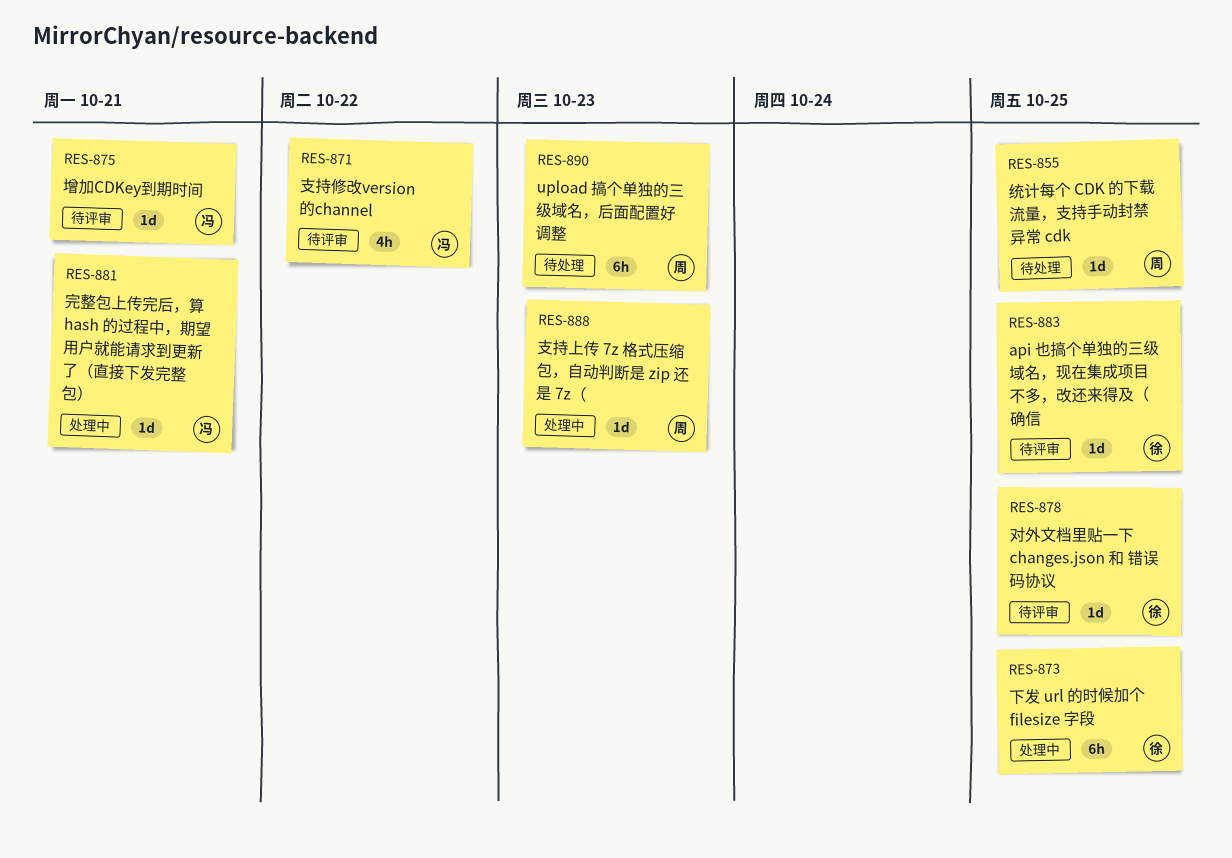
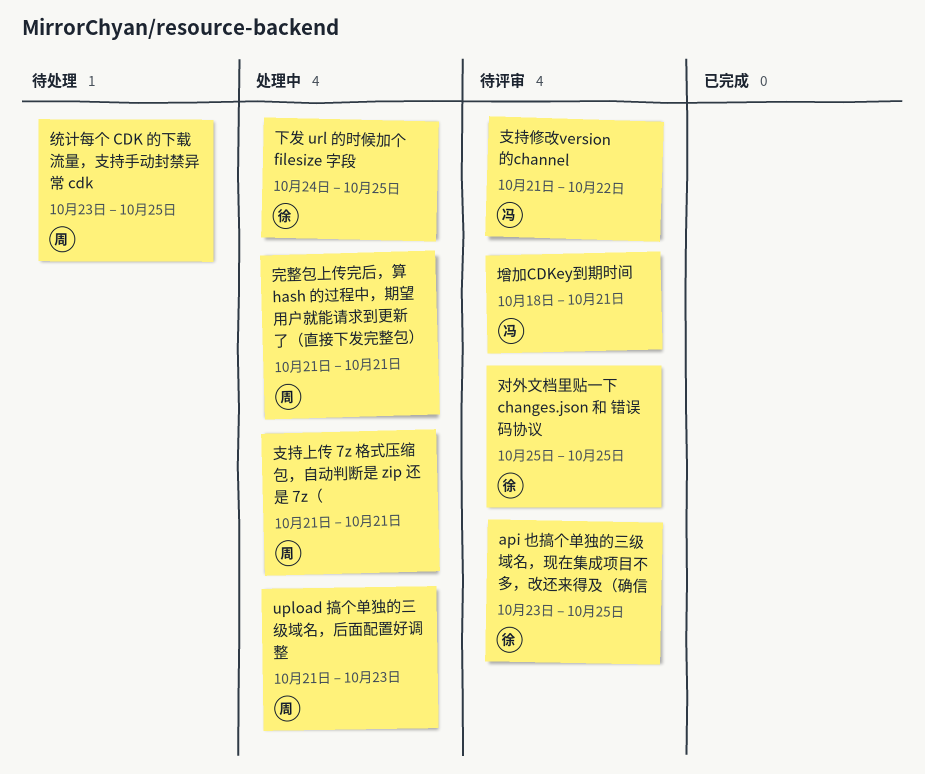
upload 搞个单独的三级域名，后面配置好调整, status: 待处理 -> 处理中
完整包上传完后，算 hash 的过程中，期望用户就能请求到更新了（直接下发完整包）, owner: 冯 -> 周
支持上传 7z 格式压缩包，自动判断是 zip 还是 7z（, due: Oct 23 -> Oct 21

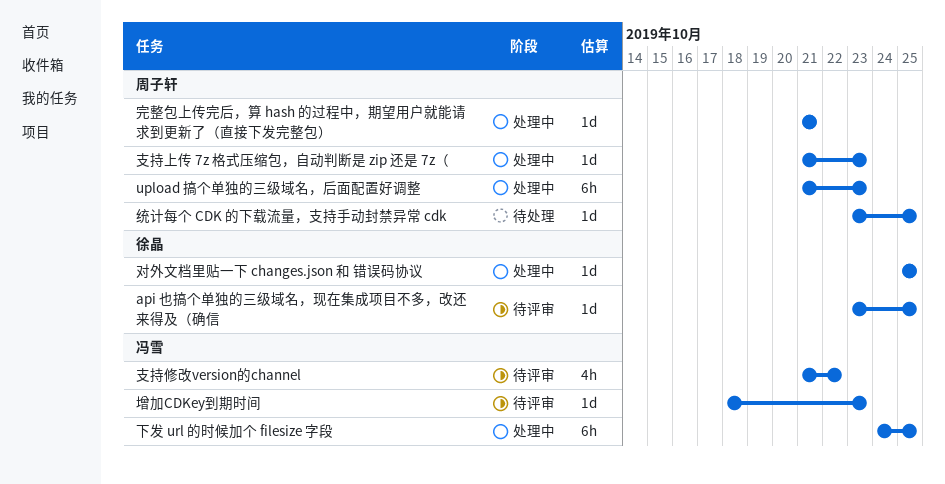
下发 url 的时候加个 filesize 字段, owner: 徐晶 -> 冯雪
增加CDKey到期时间, due: Oct 21 -> Oct 23
对外文档里贴一下 changes.json 和 错误码协议, status: 待评审 -> 处理中
支持上传 7z 格式压缩包，自动判断是 zip 还是 7z（, due: Oct 21 -> Oct 23

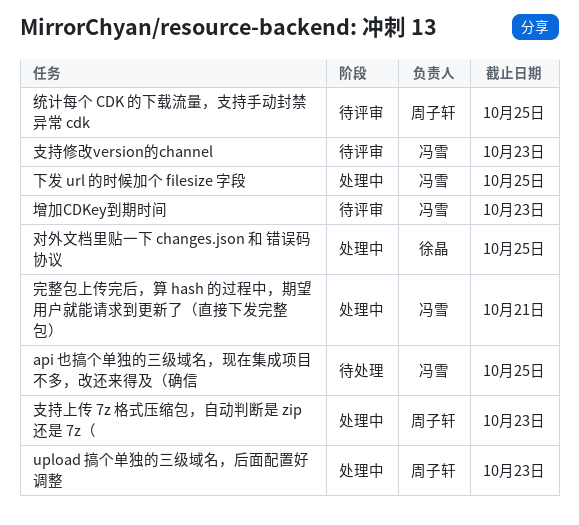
api 也搞个单独的三级域名，现在集成项目不多，改还来得及（确信, status: 待评审 -> 待处理
api 也搞个单独的三级域名，现在集成项目不多，改还来得及（确信, owner: 徐晶 -> 冯雪
完整包上传完后，算 hash 的过程中，期望用户就能请求到更新了（直接下发完整包）, owner: 周子轩 -> 冯雪
支持修改version的channel, due: Oct 22 -> Oct 23
统计每个 CDK 的下载流量，支持手动封禁异常 cdk, status: 待处理 -> 待评审

